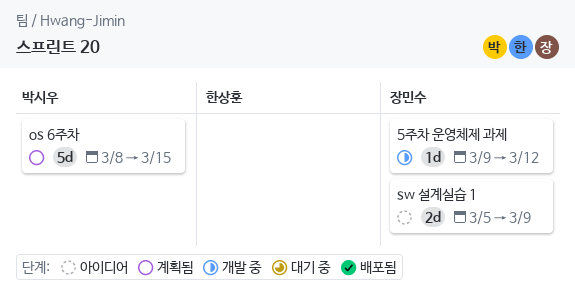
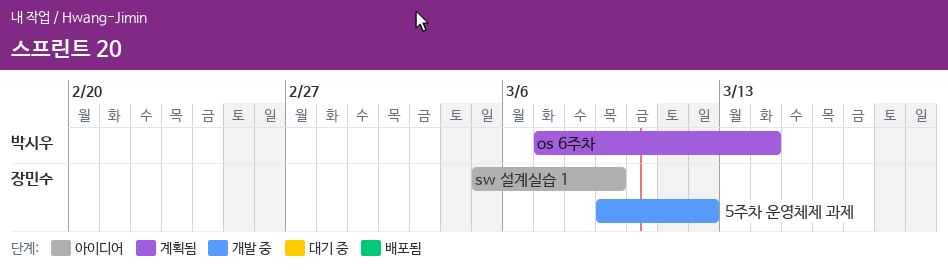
os 6주차, start: Mar 8 -> Mar 7
os 6주차, due: Mar 15 -> Mar 14

